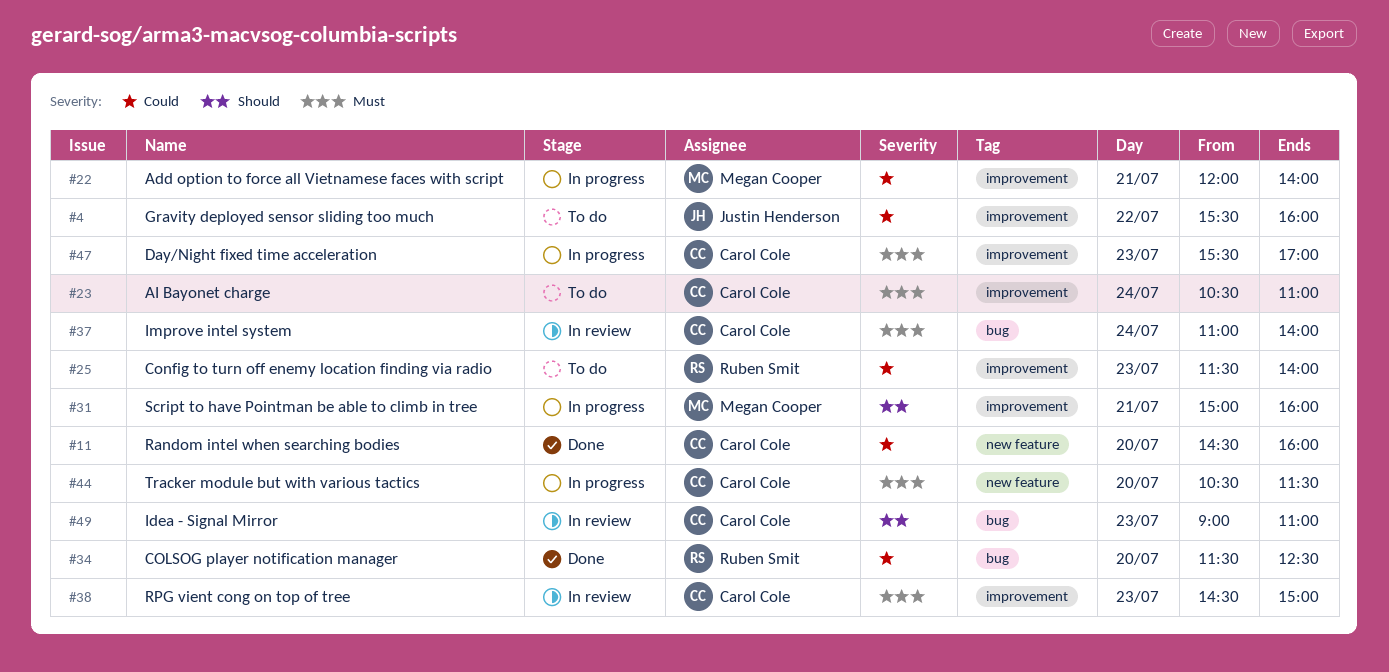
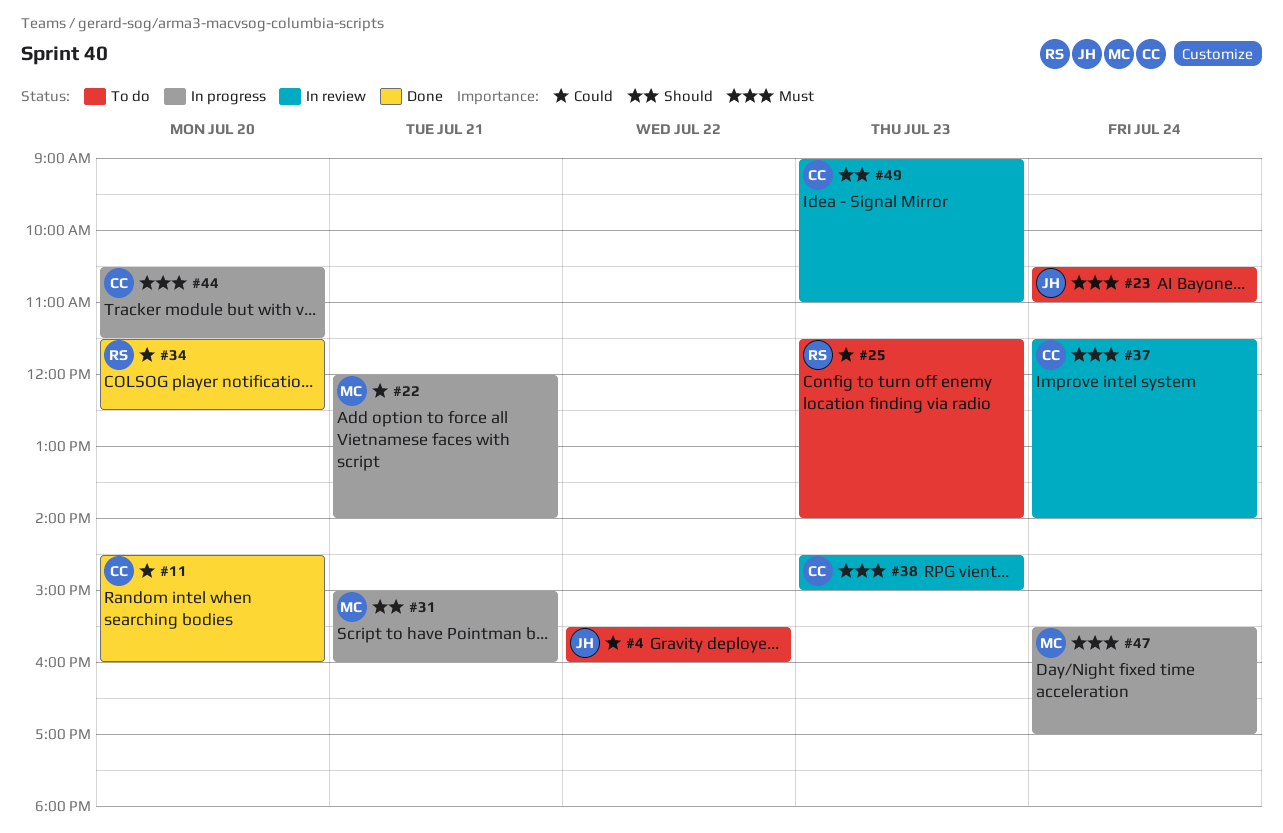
#23, owner: Carol Cole -> Justin Henderson
#37, begins: 11:00 -> 11:30
#47, owner: Carol Cole -> Megan Cooper
#47, day: Jul 23 -> Jul 24

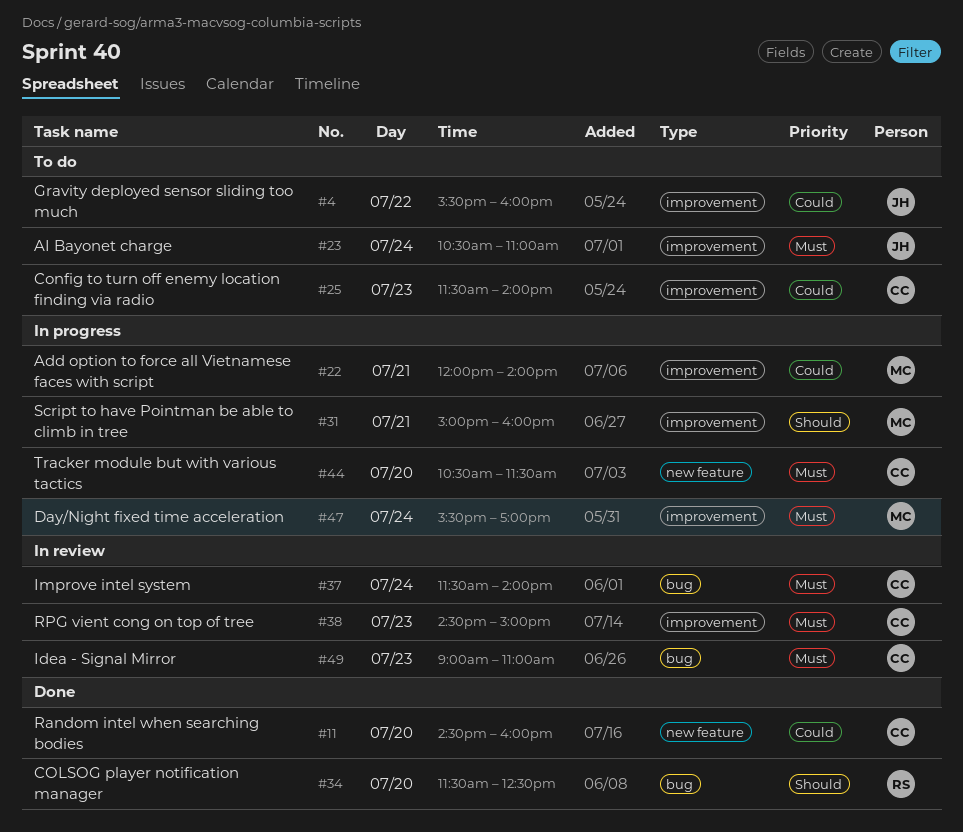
#25, owner: RS -> CC
#34, priority: Could -> Should
#49, priority: Should -> Must

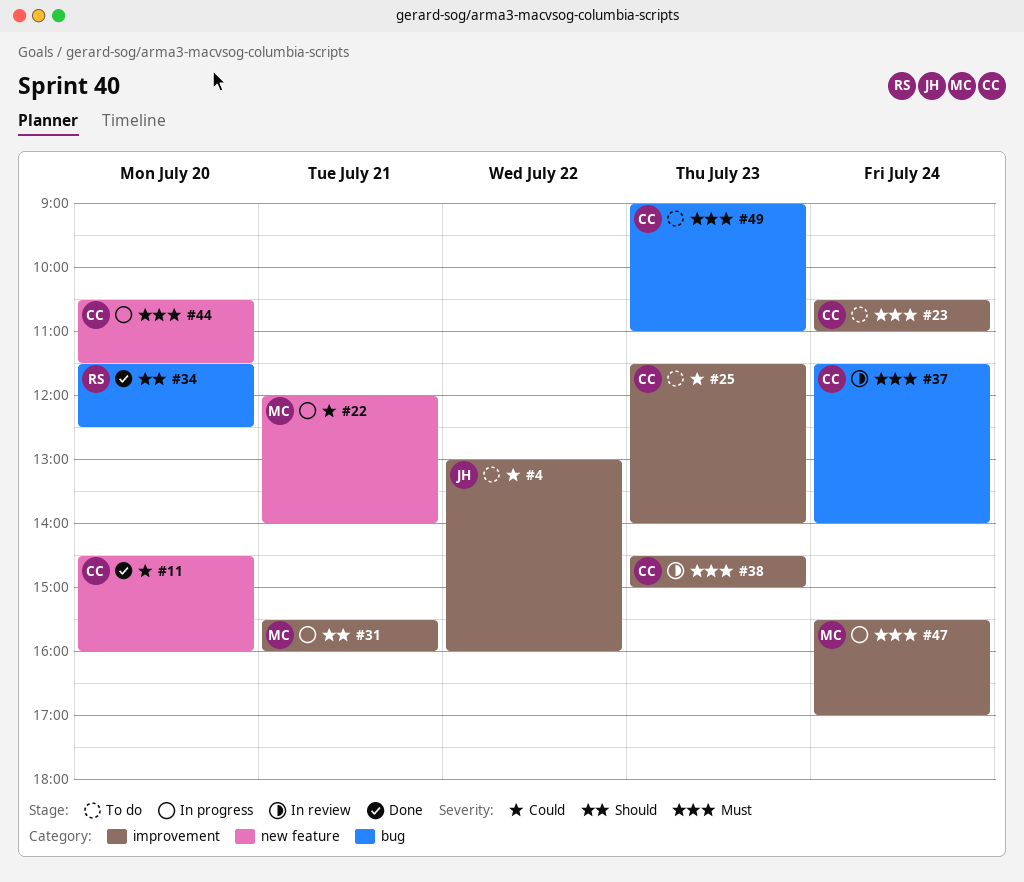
#4, begins: 15:30 -> 13:00
#22, label: improvement -> new feature
#23, owner: JH -> CC
#31, begins: 15:00 -> 15:30
#49, status: In review -> To do

